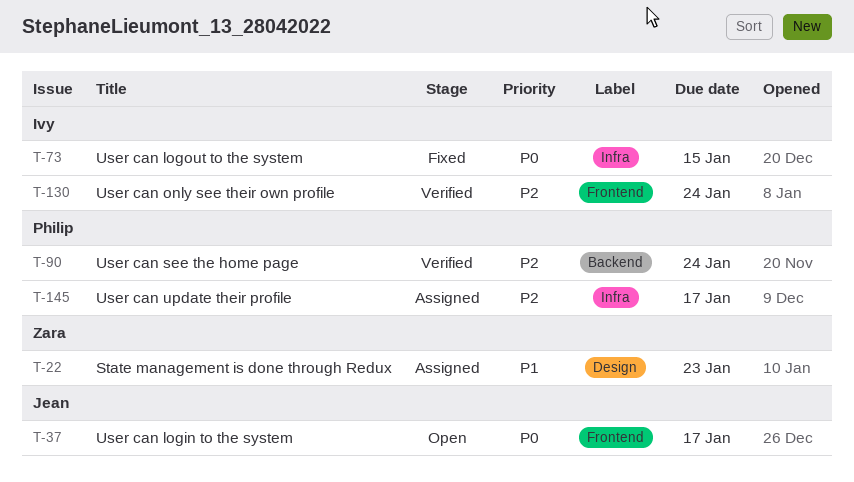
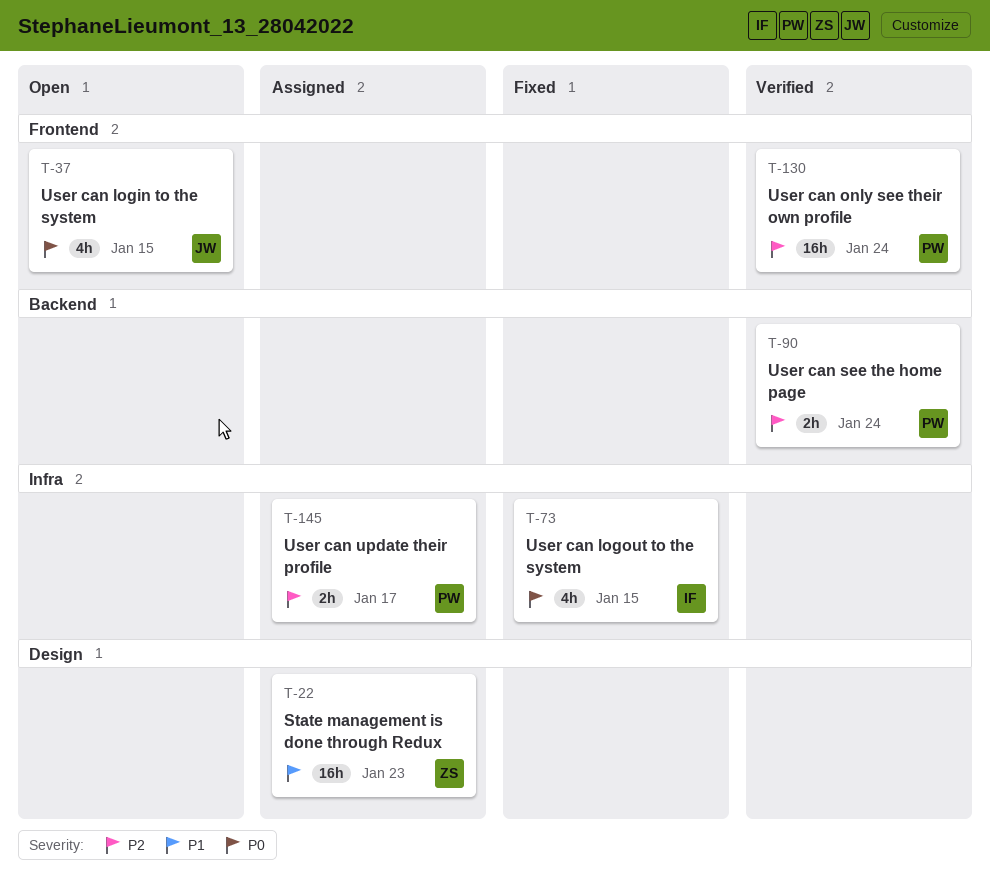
T-37, due: Jan 17 -> Jan 15
T-130, owner: Ivy -> Philip

